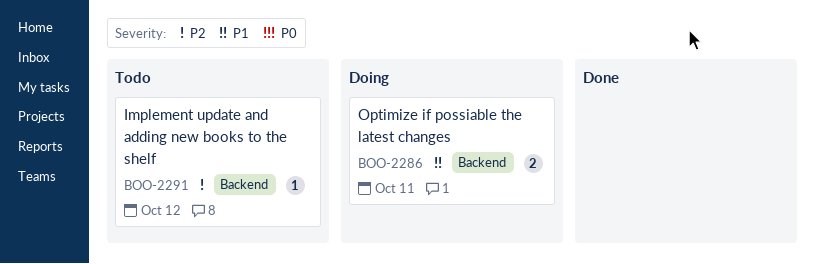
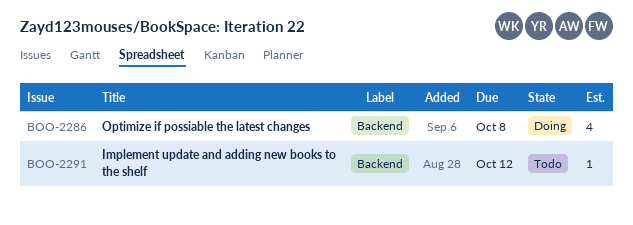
BOO-2286, estimate: 2 -> 4
BOO-2286, due: Oct 11 -> Oct 8

